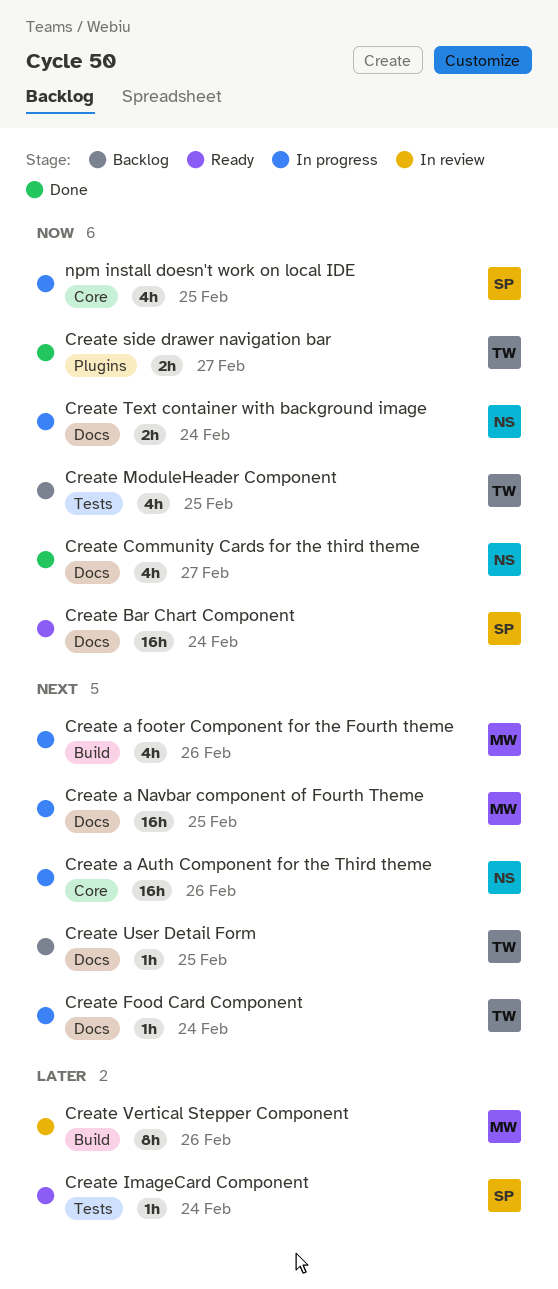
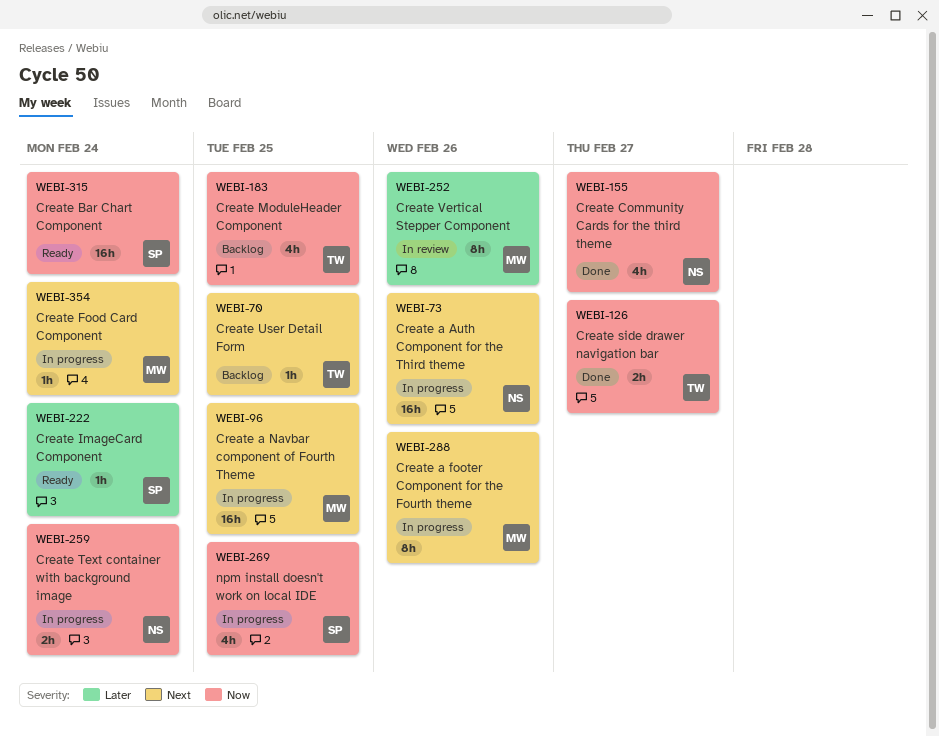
Create a footer Component for the Fourth theme, estimate: 4h -> 8h
Create Food Card Component, owner: TW -> MW

